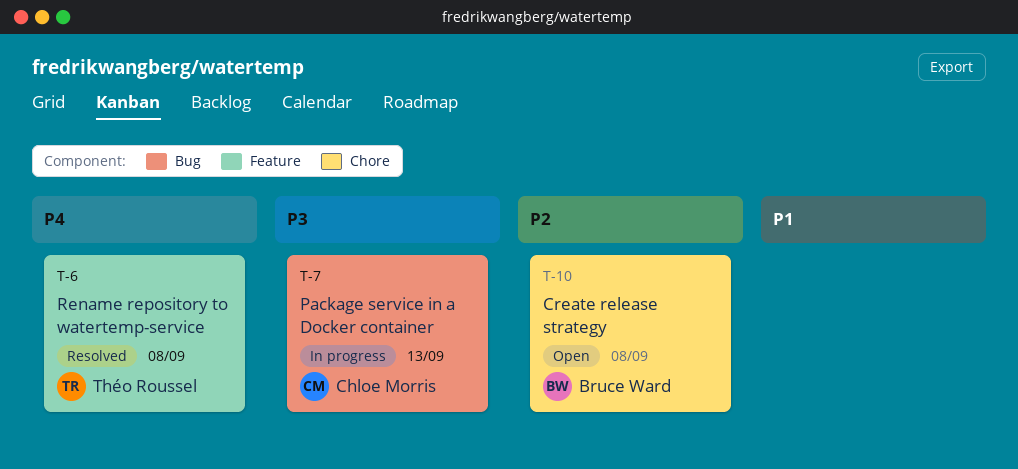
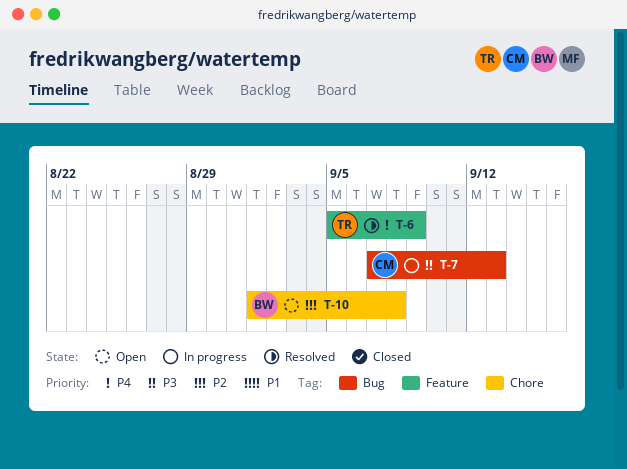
T-6, due: Sep 8 -> Sep 9

